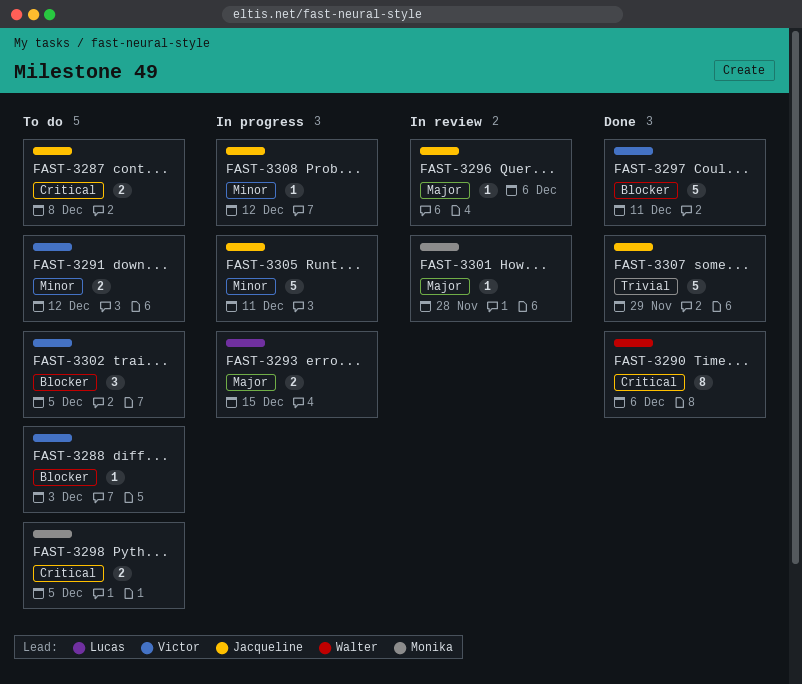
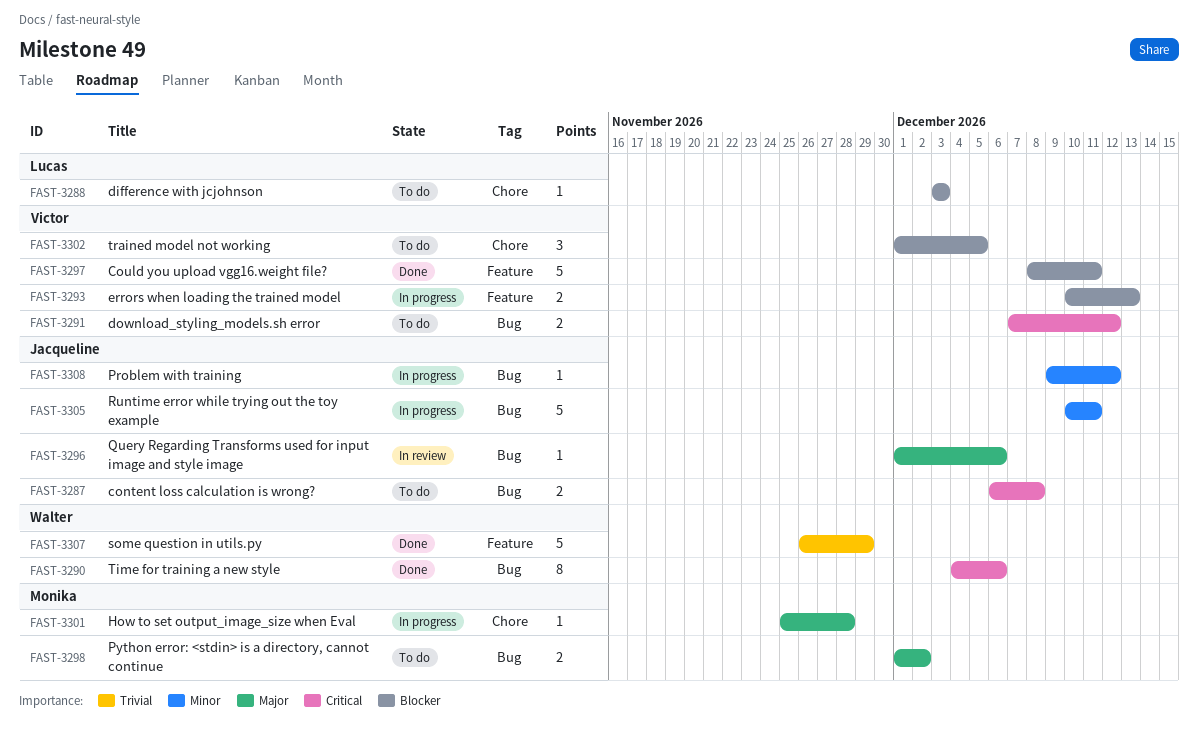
FAST-3288, owner: Victor -> Lucas
FAST-3291, priority: Minor -> Critical
FAST-3293, owner: Lucas -> Victor
FAST-3293, priority: Major -> Blocker
FAST-3293, due: Dec 15 -> Dec 13
FAST-3298, priority: Critical -> Major
FAST-3298, due: Dec 5 -> Dec 2
FAST-3301, status: In review -> In progress
FAST-3307, owner: Jacqueline -> Walter

